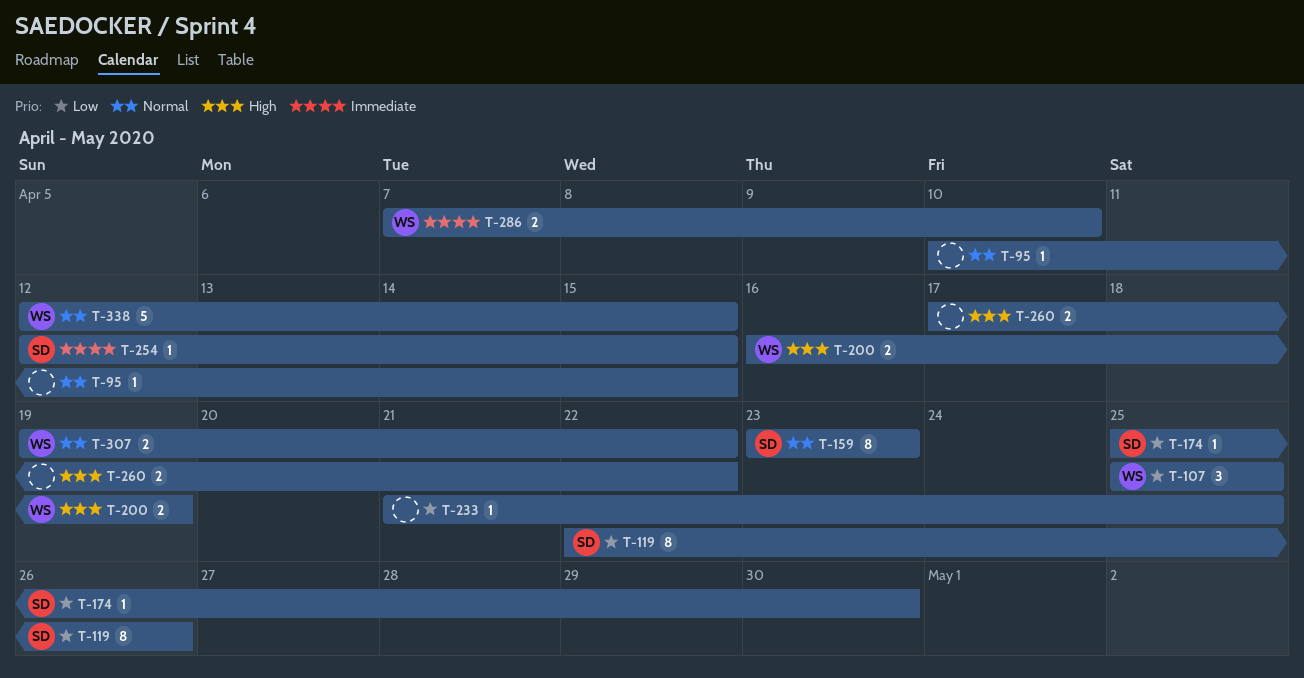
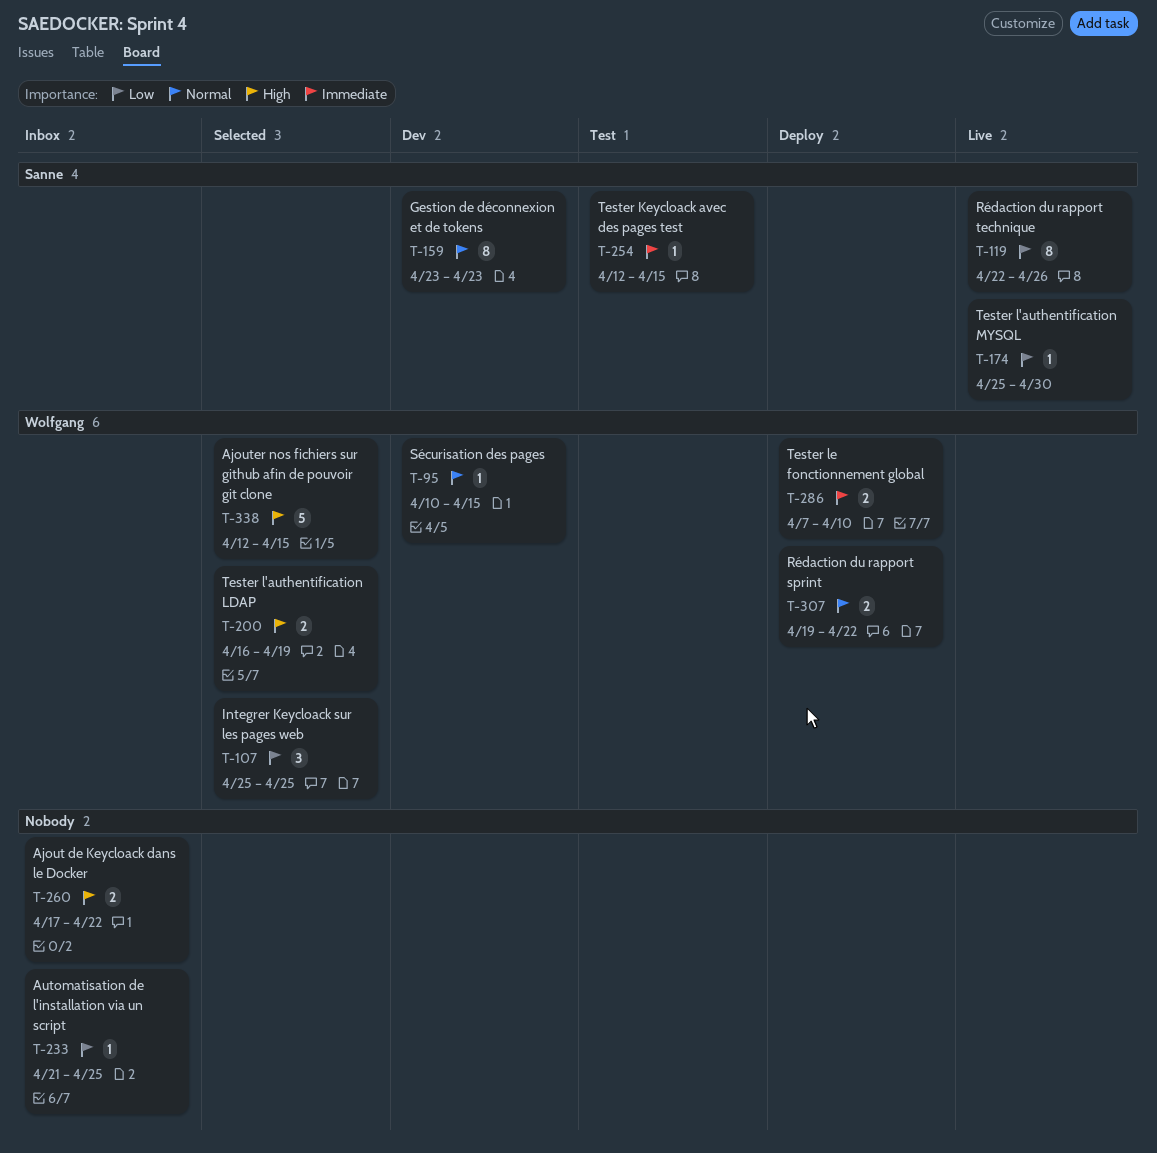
T-95, owner: none -> Wolfgang
T-338, priority: Normal -> High

